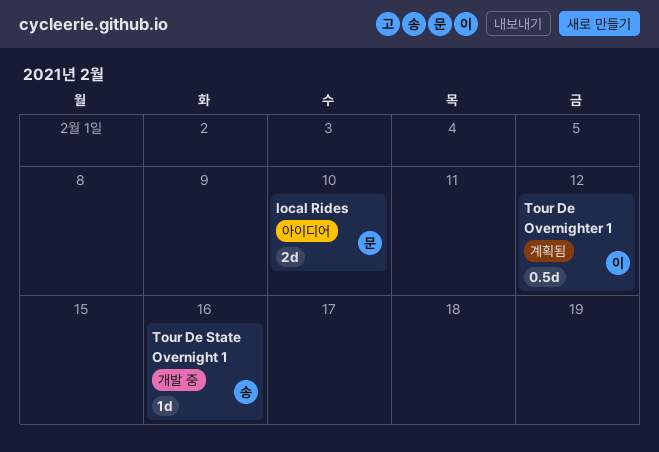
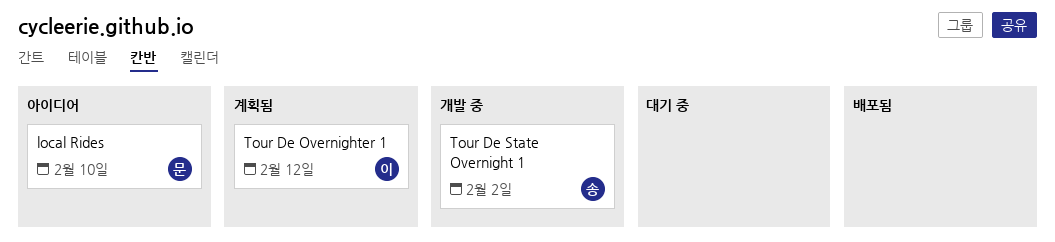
Tour De State Overnight 1, due: Feb 16 -> Feb 2

